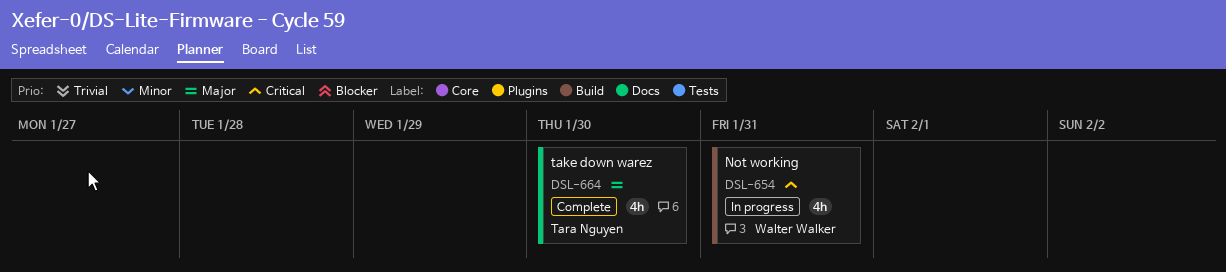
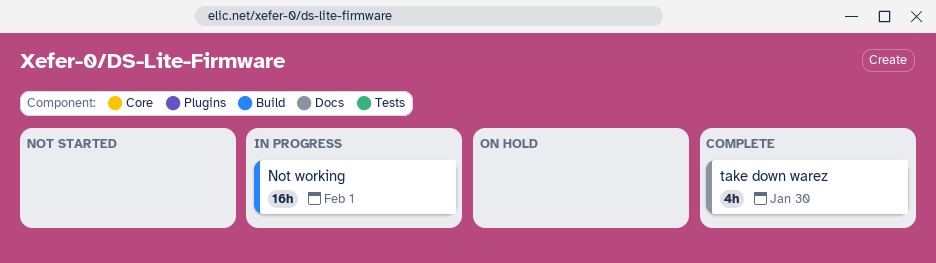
Not working, estimate: 4h -> 16h
Not working, due: Jan 31 -> Feb 1

